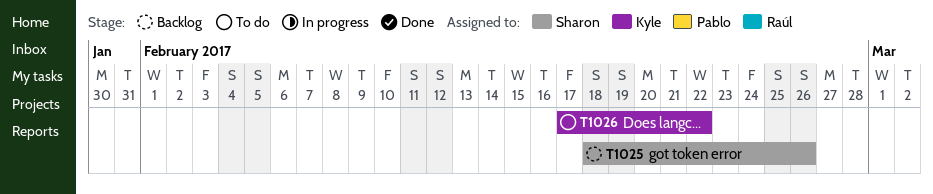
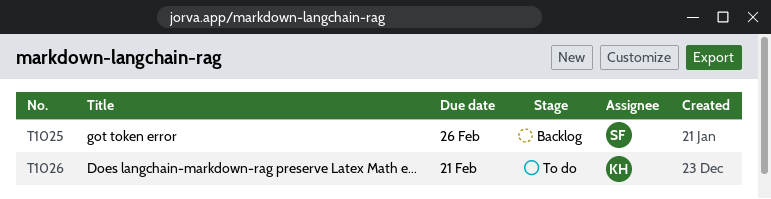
T1026, due: Feb 22 -> Feb 21

